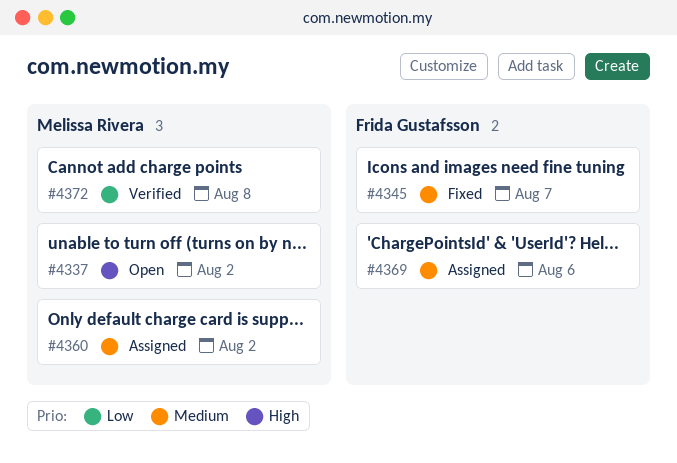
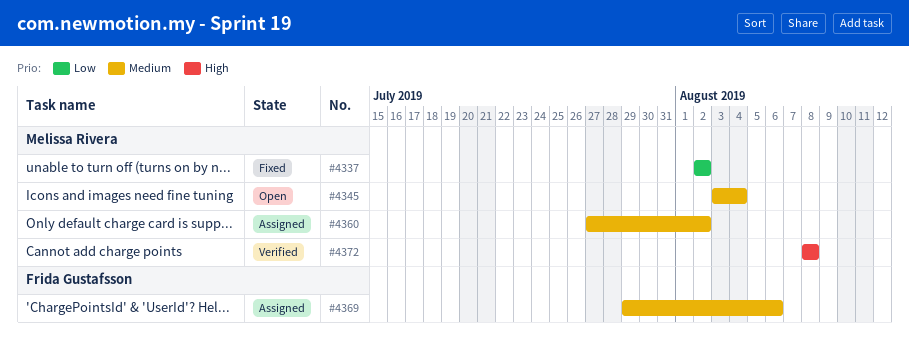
#4337, status: Open -> Fixed
#4337, priority: High -> Low
#4345, status: Fixed -> Open
#4345, owner: Frida Gustafsson -> Melissa Rivera
#4345, due: Aug 7 -> Aug 4
#4372, priority: Low -> High

